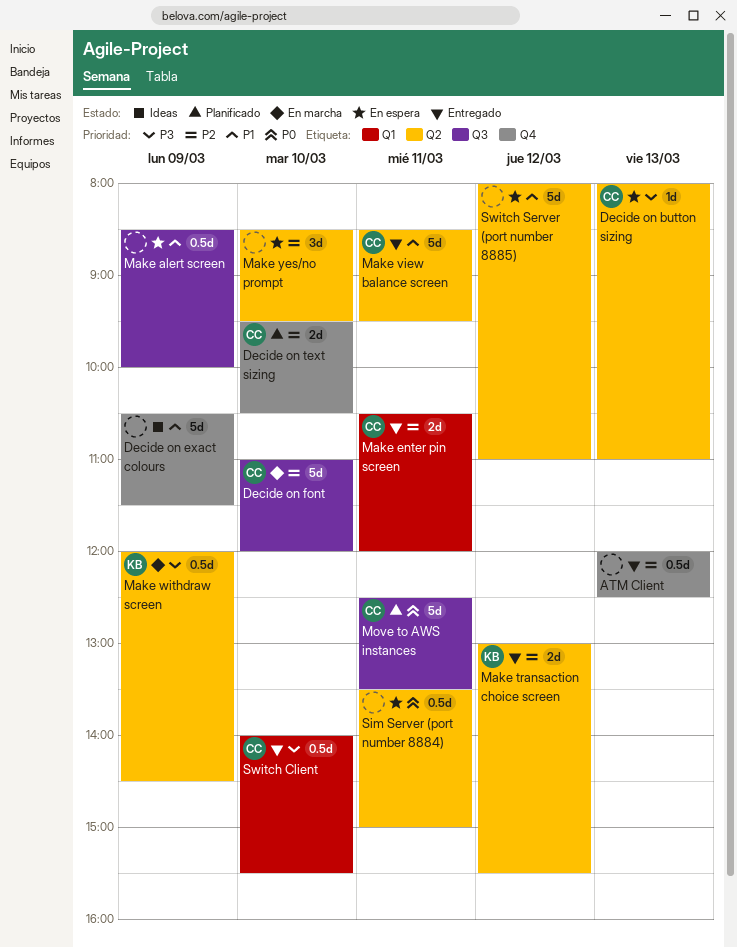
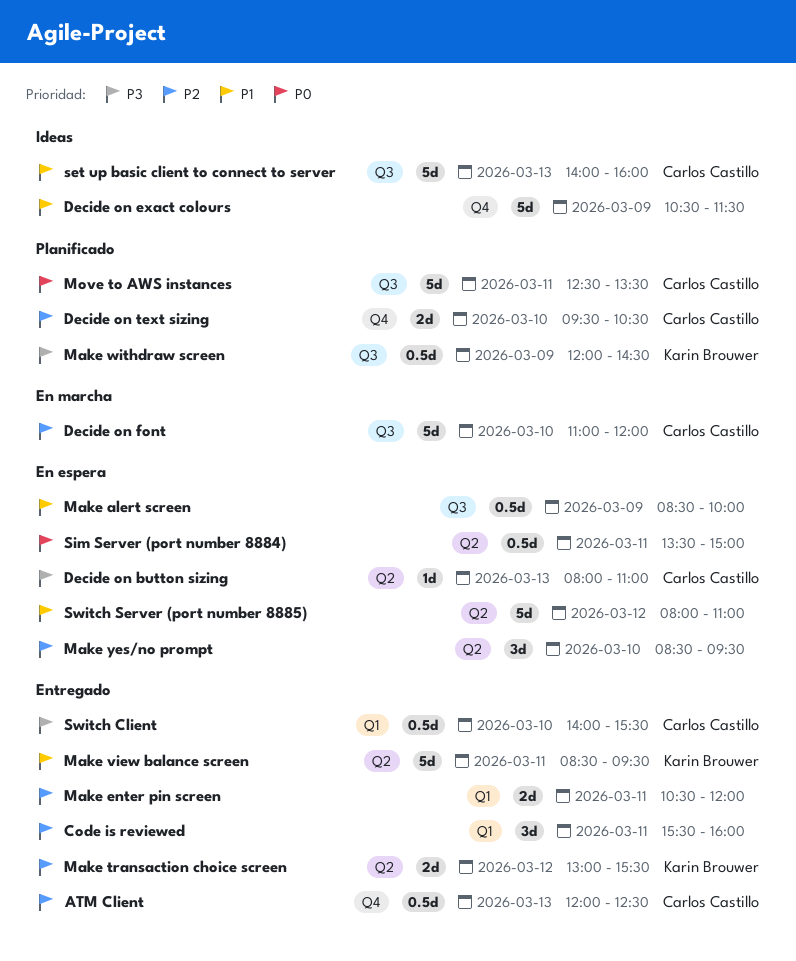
ATM Client, owner: none -> Carlos Castillo
Code is reviewed: none -> present
Make enter pin screen, owner: Carlos Castillo -> none
Make view balance screen, owner: Carlos Castillo -> Karin Brouwer
Make withdraw screen, status: En marcha -> Planificado
Make withdraw screen, label: Q2 -> Q3
set up basic client to connect to server: none -> present

